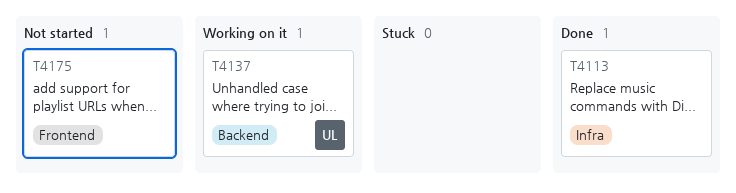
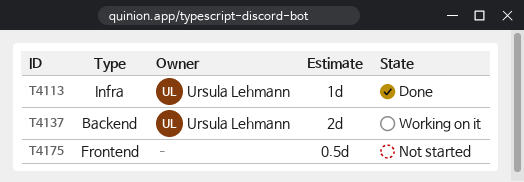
T4113, owner: none -> Ursula Lehmann

